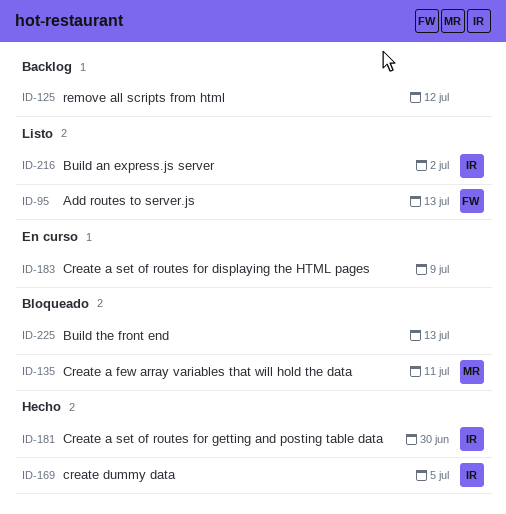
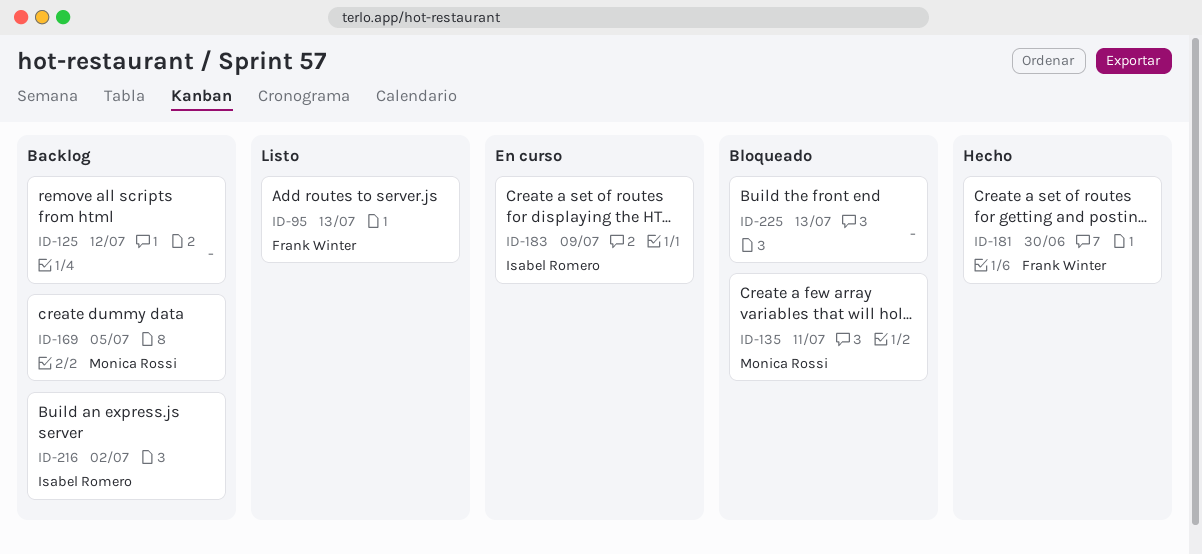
ID-169, status: Hecho -> Backlog
ID-169, owner: Isabel Romero -> Monica Rossi
ID-181, owner: Isabel Romero -> Frank Winter
ID-183, owner: none -> Isabel Romero
ID-216, status: Listo -> Backlog

